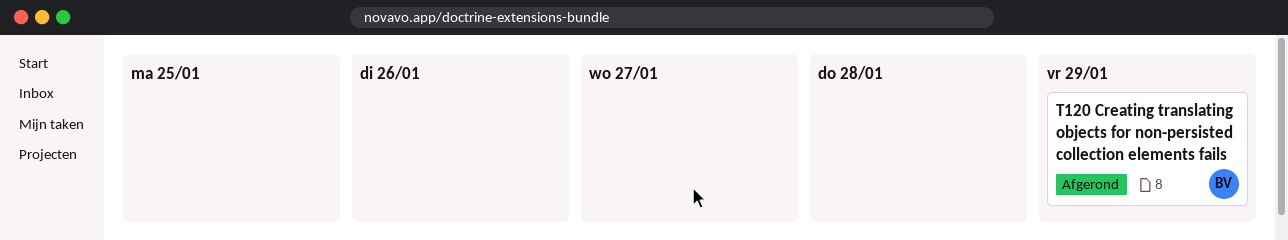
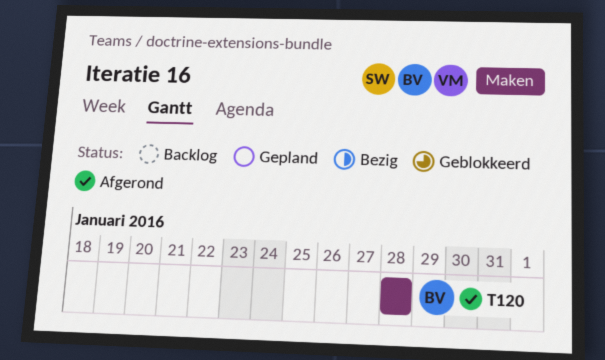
T120, due: Jan 29 -> Jan 28

